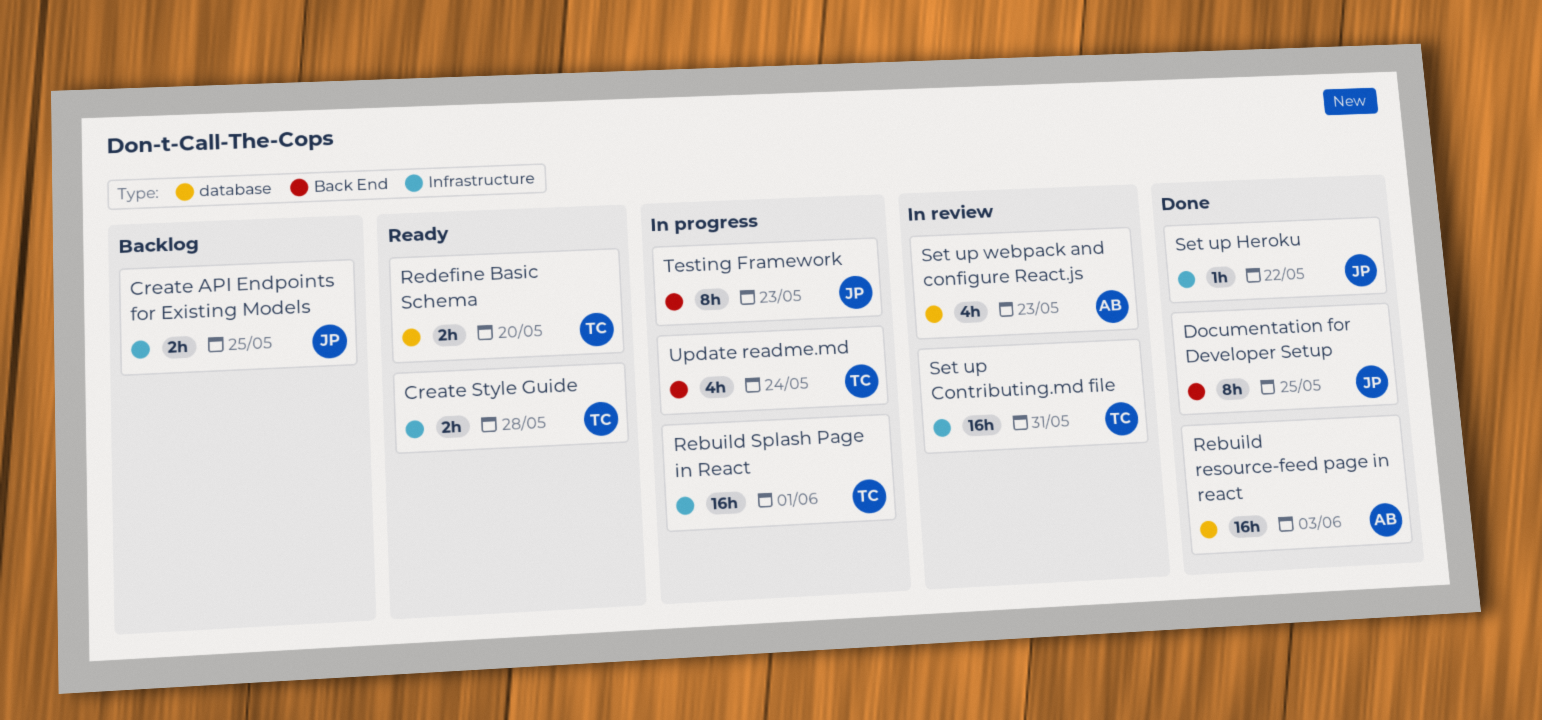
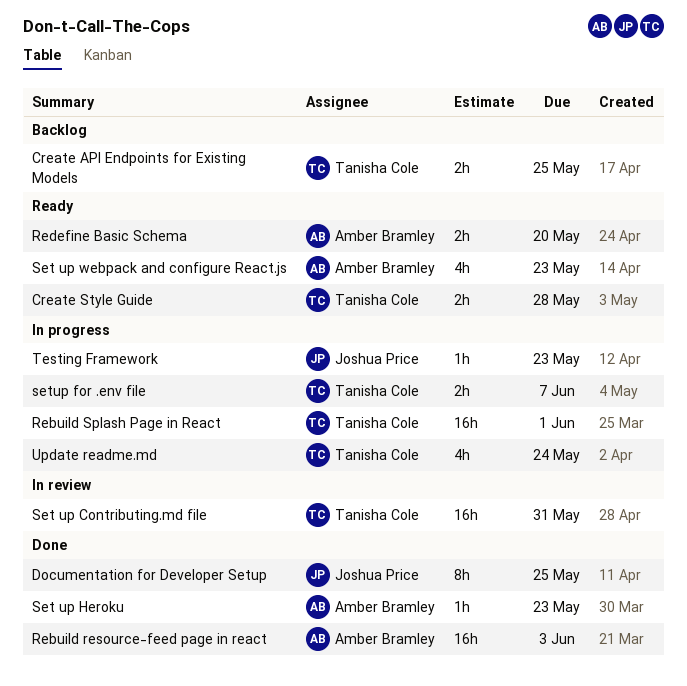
Create API Endpoints for Existing Models, owner: Joshua Price -> Tanisha Cole
Redefine Basic Schema, owner: Tanisha Cole -> Amber Bramley
Set up Heroku, owner: Joshua Price -> Amber Bramley
Set up Heroku, due: May 22 -> May 23
Set up webpack and configure React.js, status: In review -> Ready
setup for .env file: none -> present
Testing Framework, estimate: 8h -> 1h

